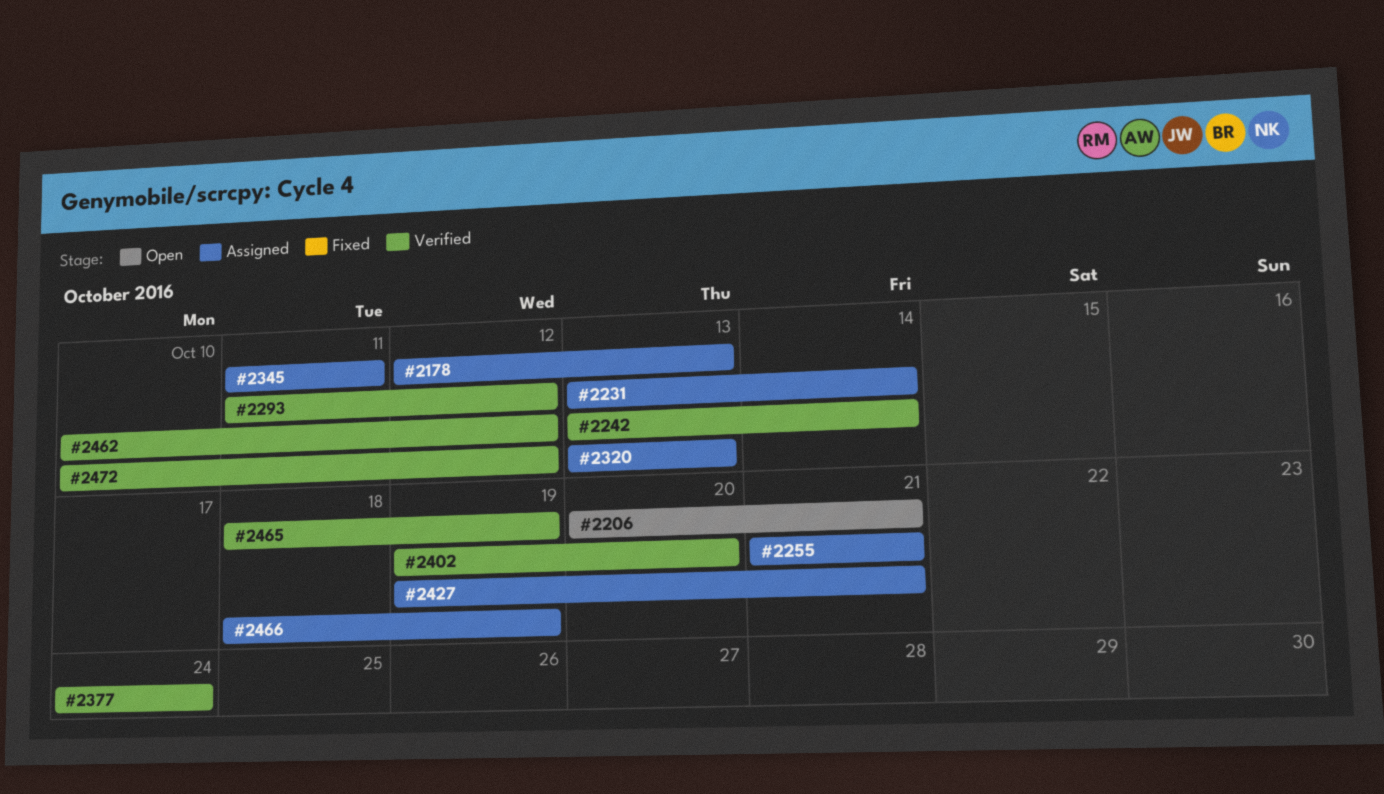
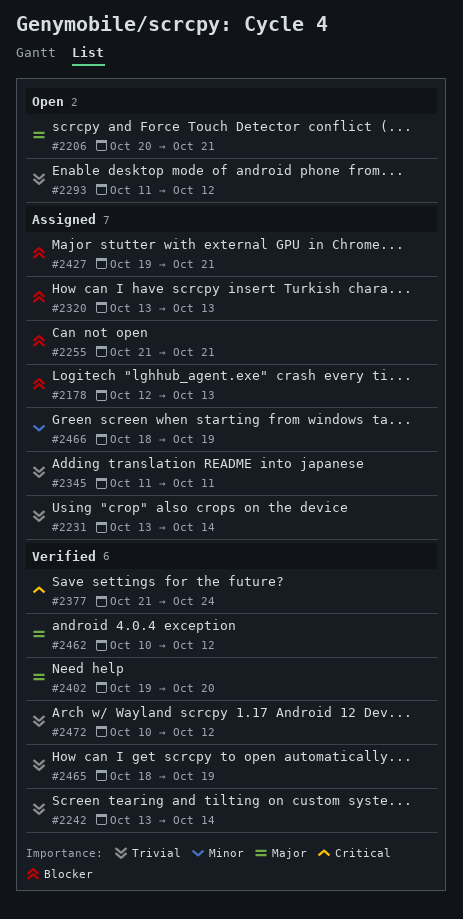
#2293, status: Verified -> Open
#2377, start: Oct 24 -> Oct 21

